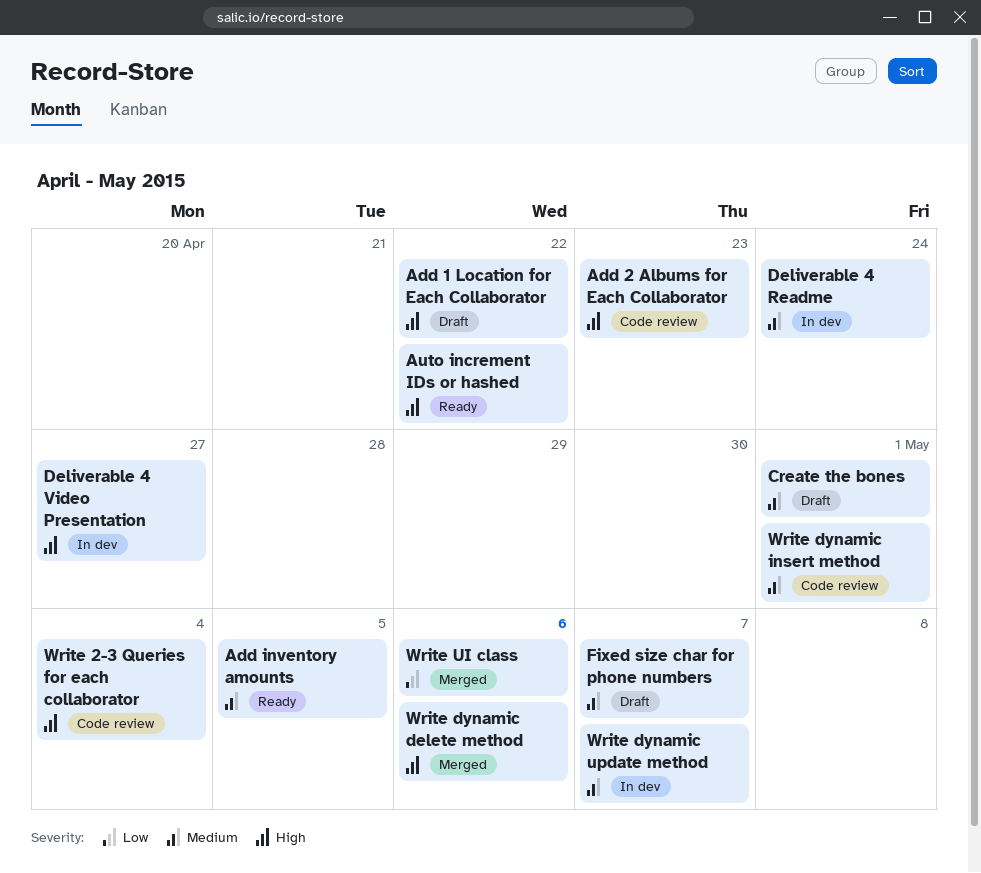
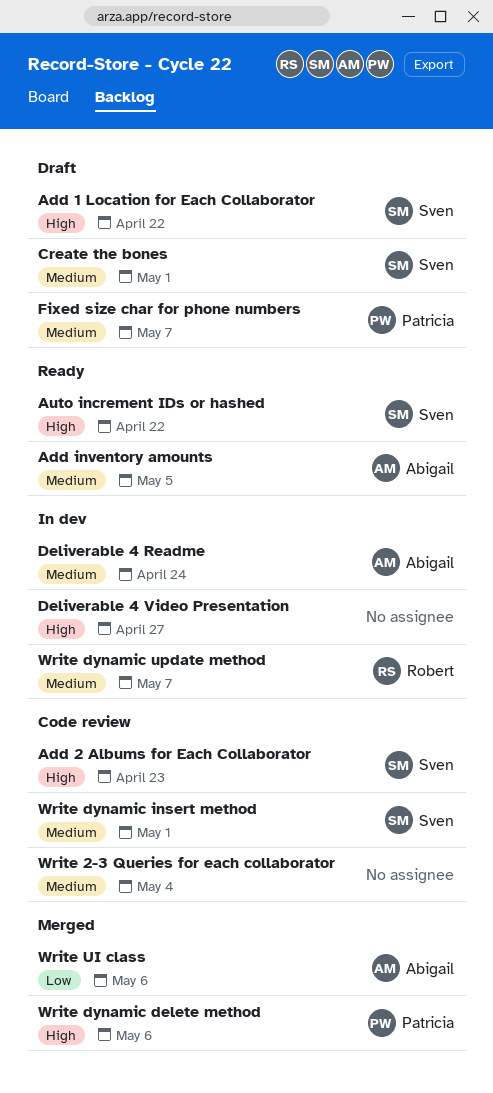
Write 2-3 Queries for each collaborator, priority: High -> Medium

